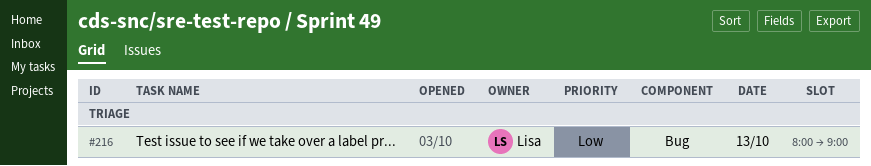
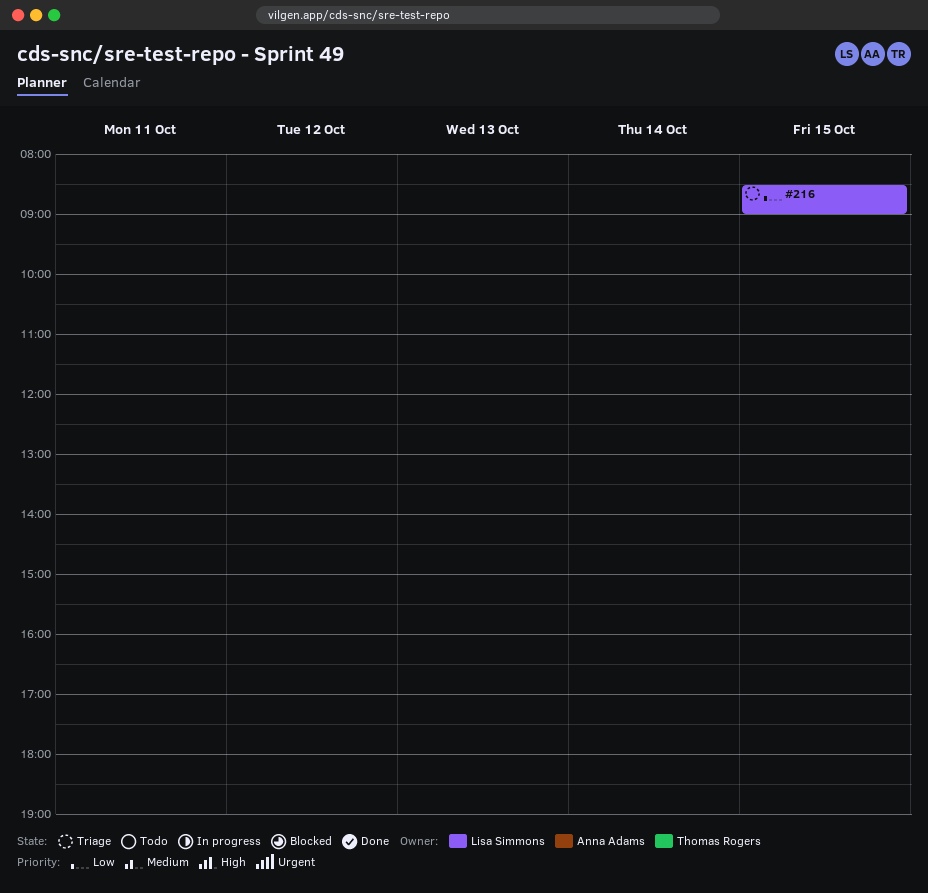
#216, day: Oct 13 -> Oct 15
#216, begins: 08:00 -> 08:30

